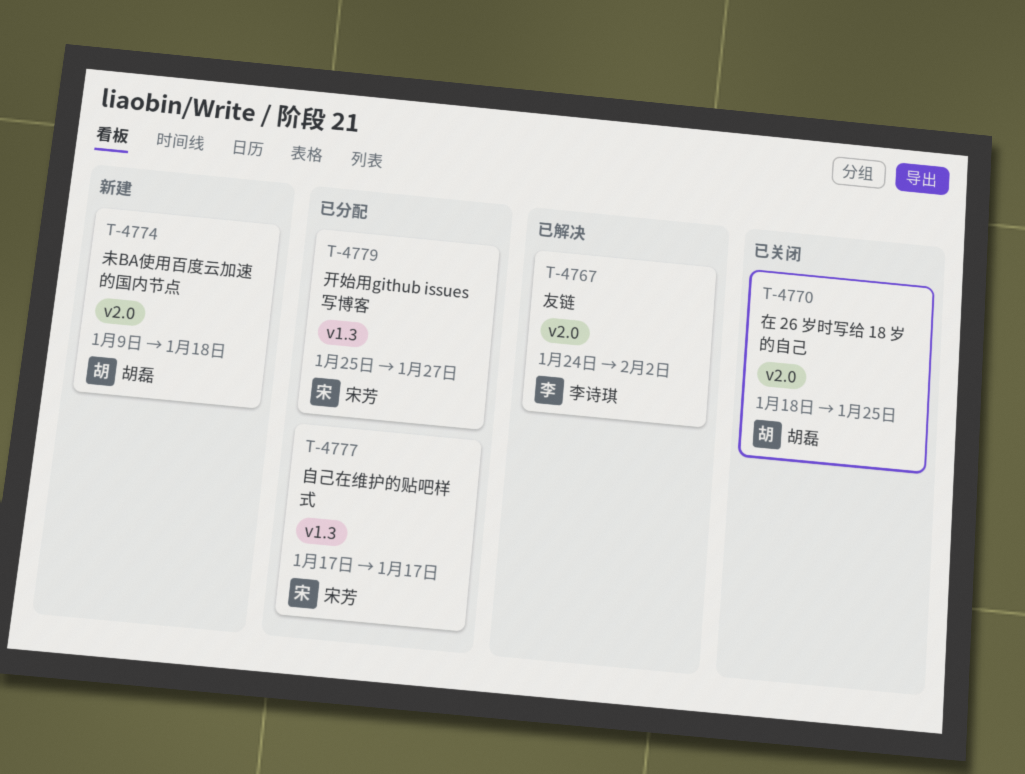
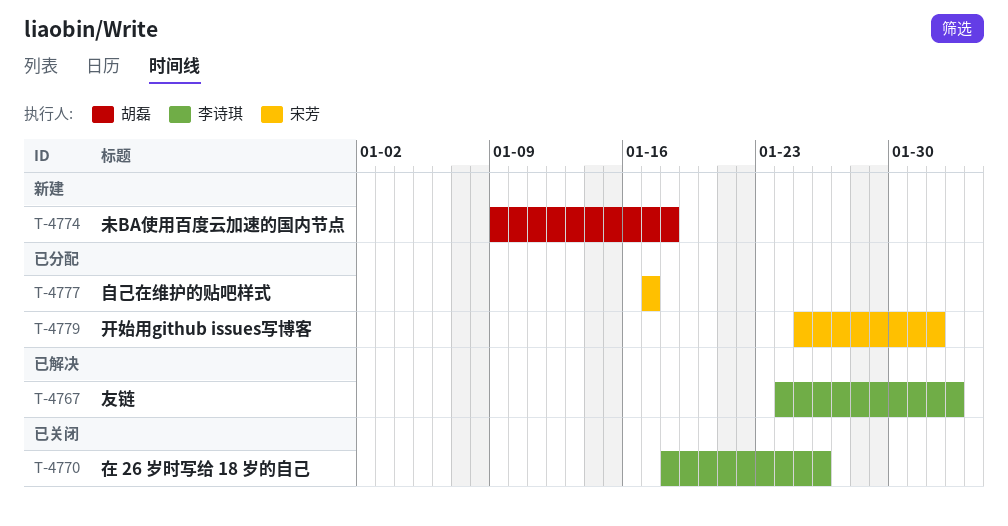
T-4770, owner: 胡磊 -> 李诗琪
T-4770, due: Jan 25 -> Jan 26
T-4779, due: Jan 27 -> Feb 1

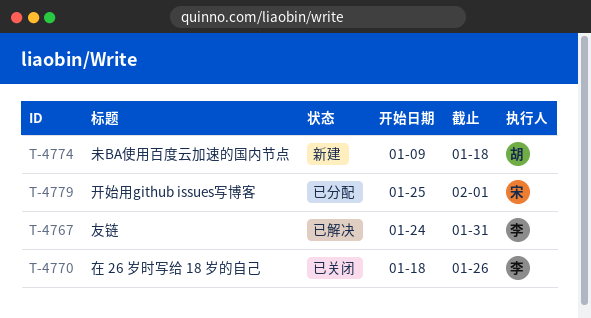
T-4767, due: Feb 2 -> Jan 31
T-4777: present -> none

